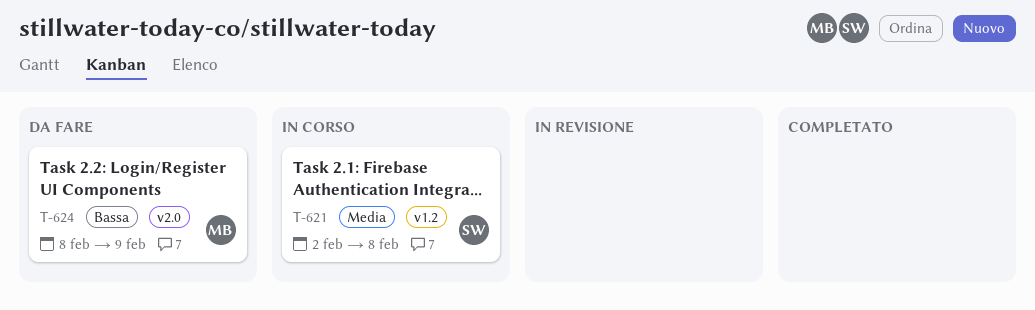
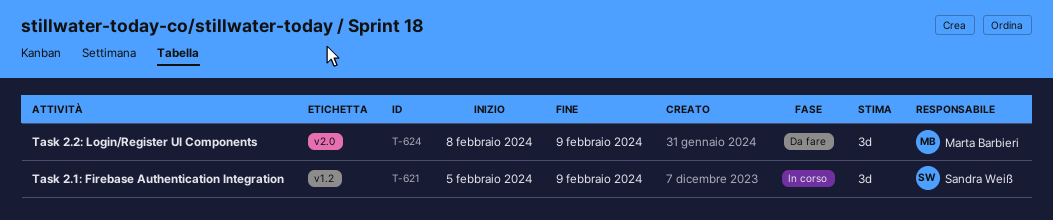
T-621, start: Feb 2 -> Feb 5
T-621, due: Feb 8 -> Feb 9

